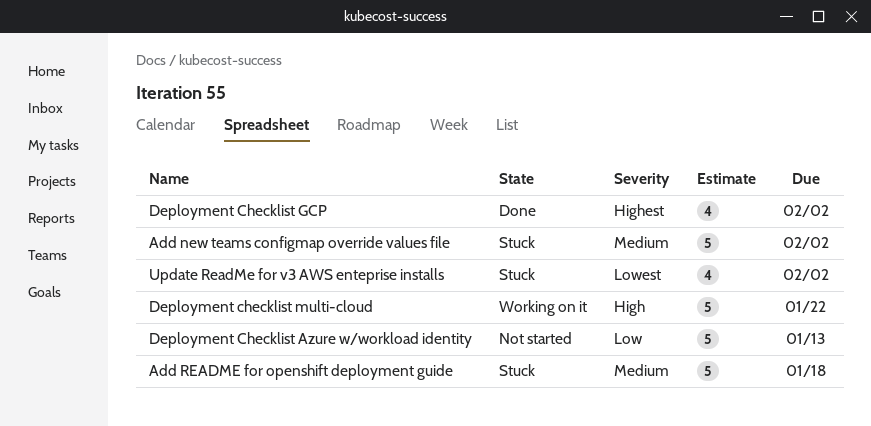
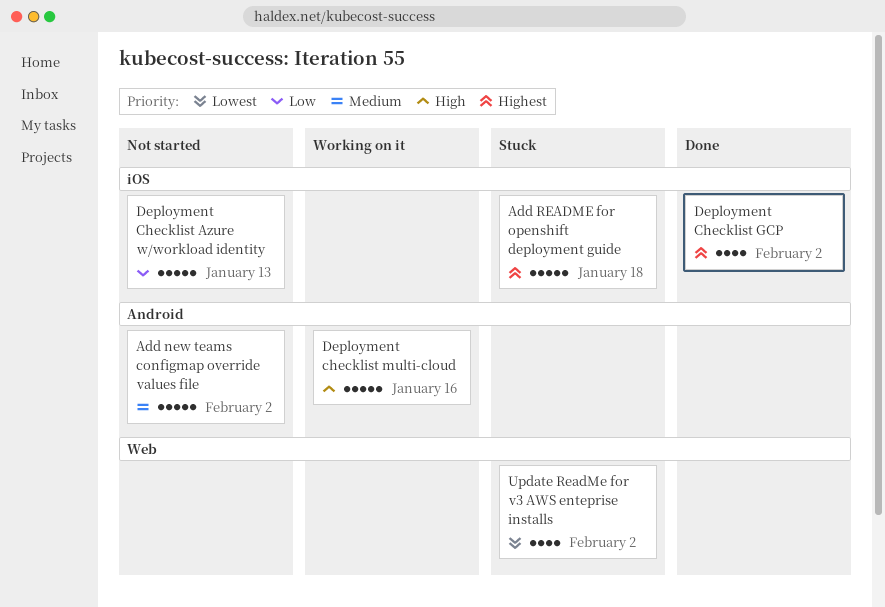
Add new teams configmap override values file, status: Stuck -> Not started
Add README for openshift deployment guide, priority: Medium -> Highest
Deployment checklist multi-cloud, due: Jan 22 -> Jan 16

